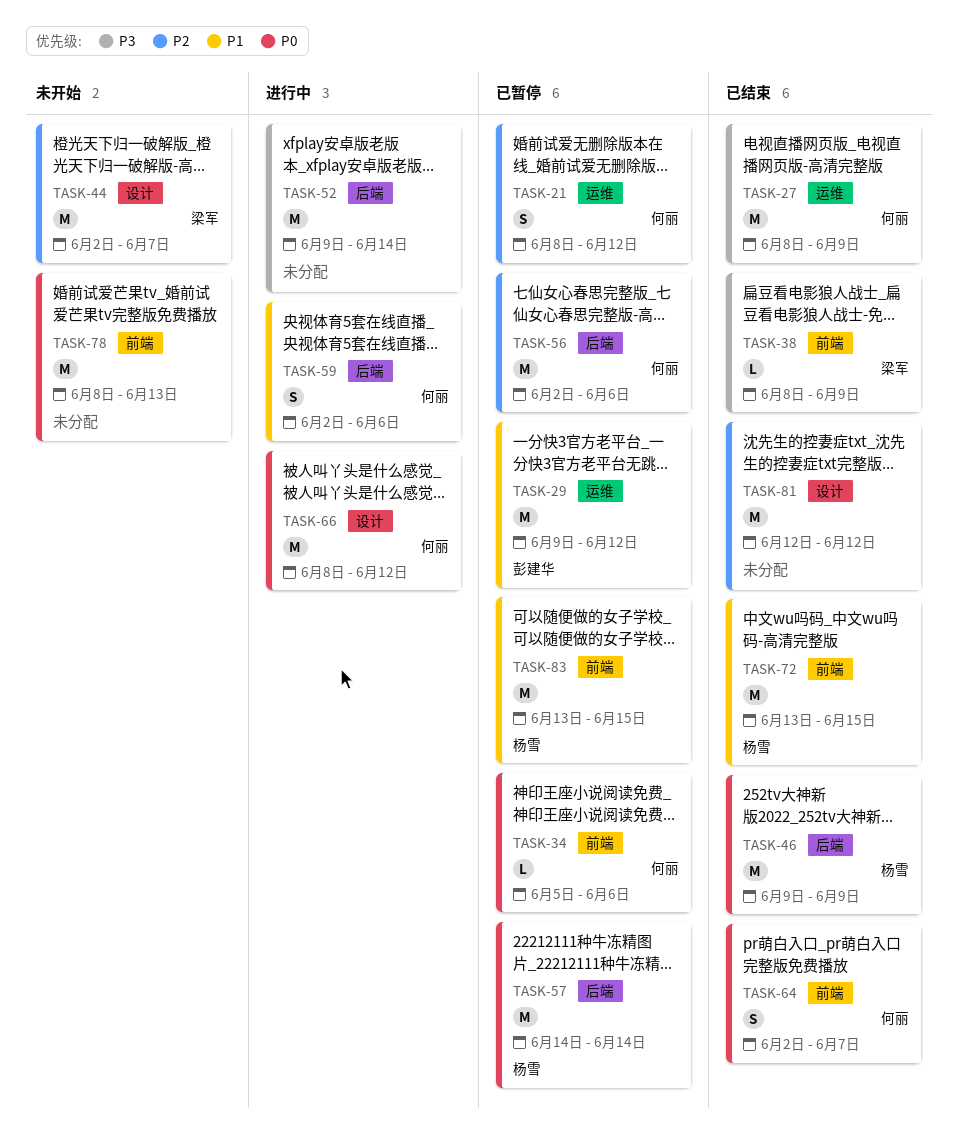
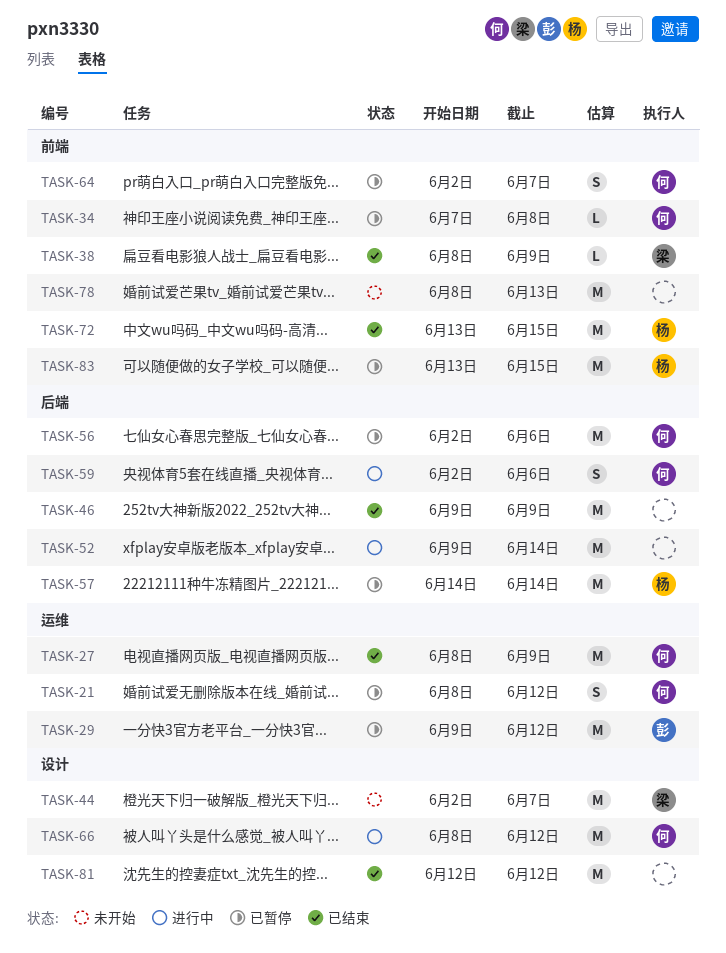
TASK-34, start: Jun 5 -> Jun 7
TASK-34, due: Jun 6 -> Jun 8
TASK-46, owner: 杨雪 -> none
TASK-64, status: 已结束 -> 已暂停

